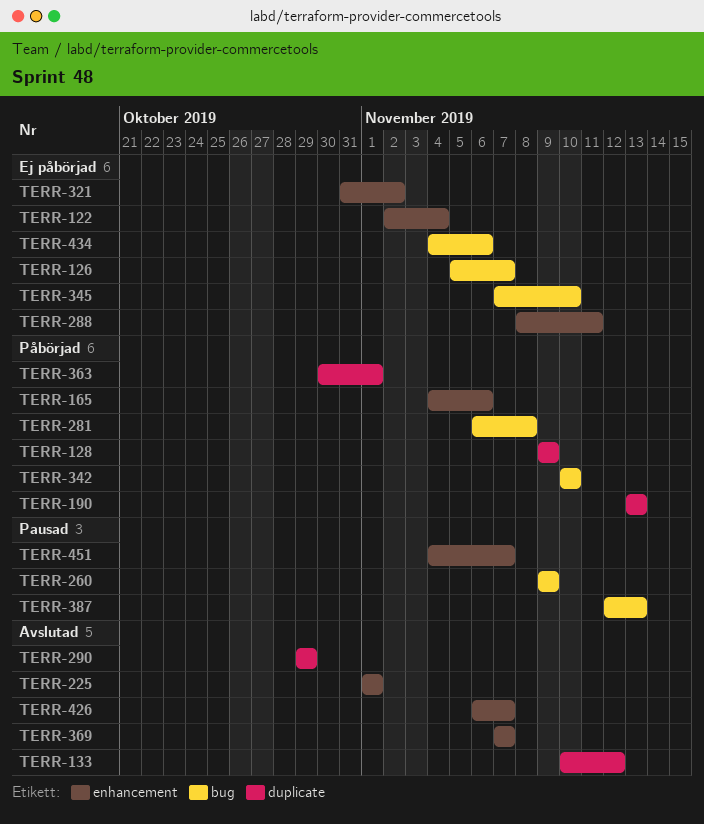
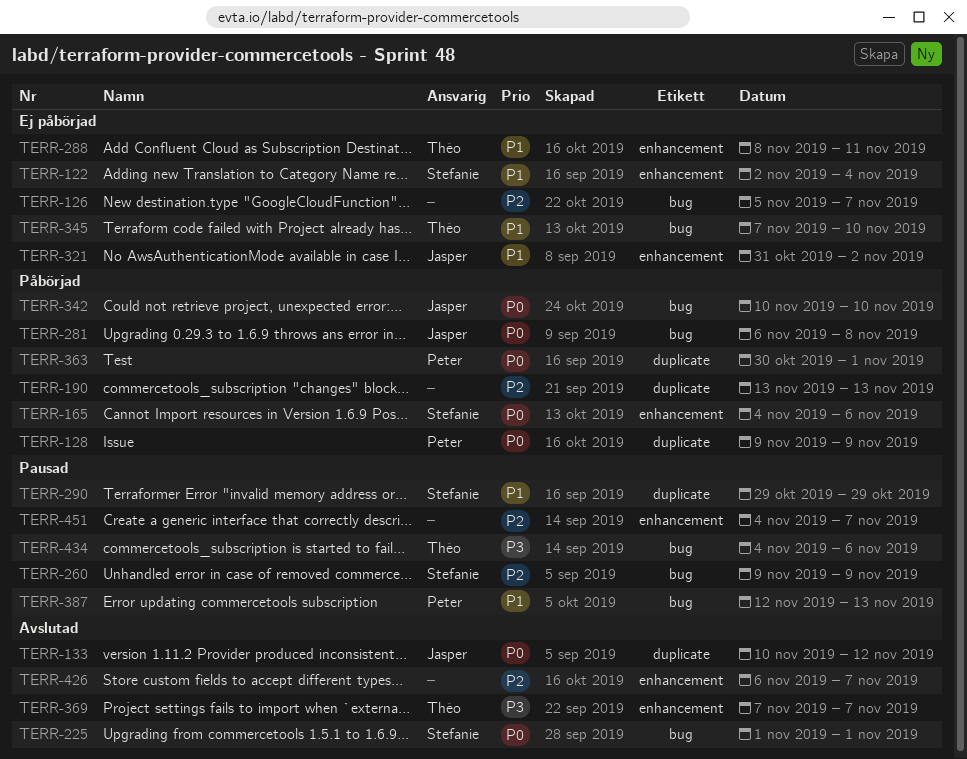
TERR-225, label: enhancement -> bug
TERR-290, status: Avslutad -> Pausad
TERR-434, status: Ej påbörjad -> Pausad

